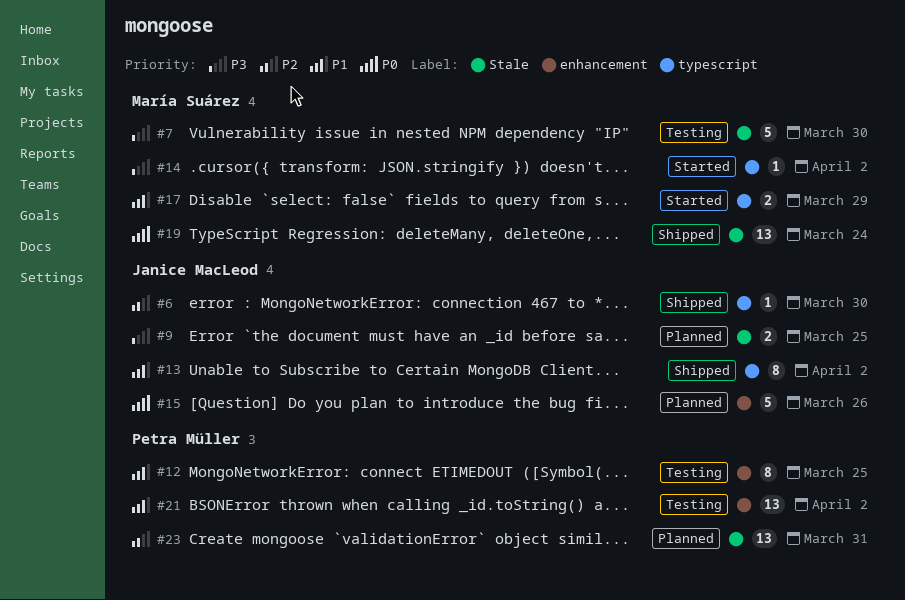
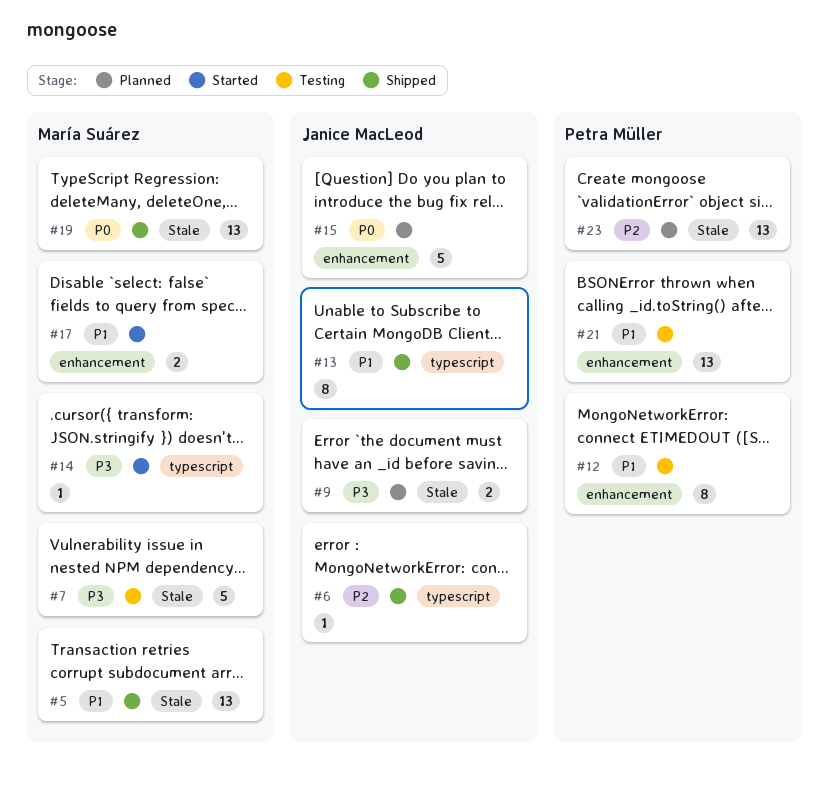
#5: none -> present
#17, label: typescript -> enhancement

